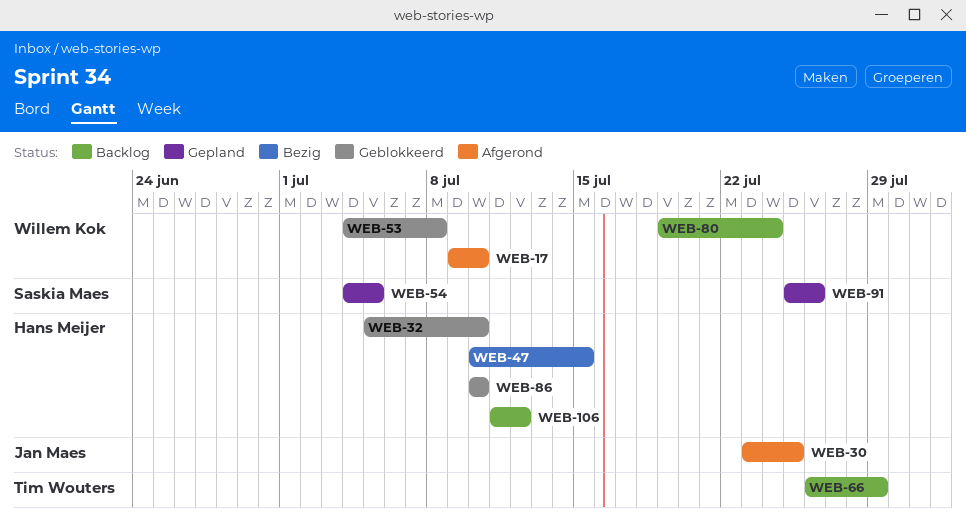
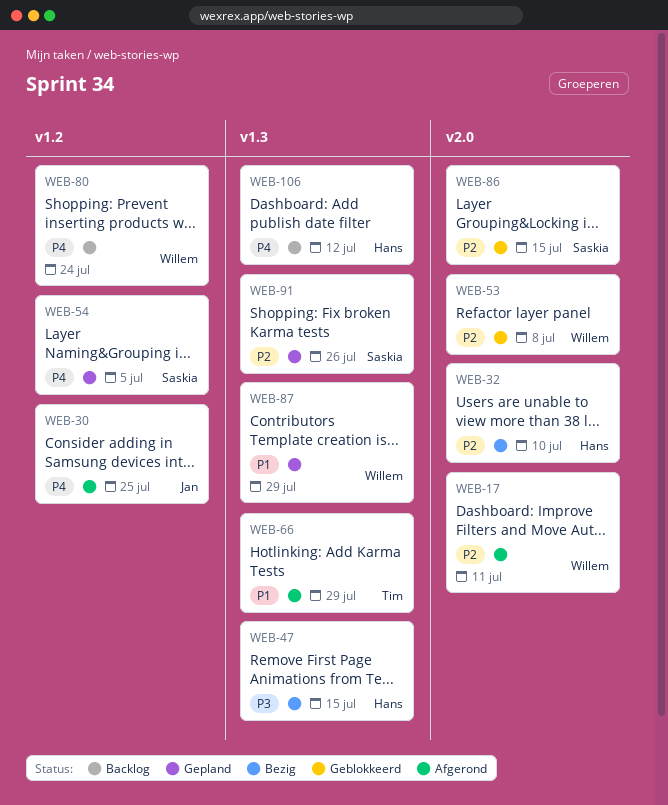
WEB-17, due: Jul 10 -> Jul 11
WEB-32, status: Geblokkeerd -> Bezig
WEB-66, status: Backlog -> Afgerond
WEB-86, owner: Hans Meijer -> Saskia Maes
WEB-86, due: Jul 10 -> Jul 15
WEB-87: none -> present

